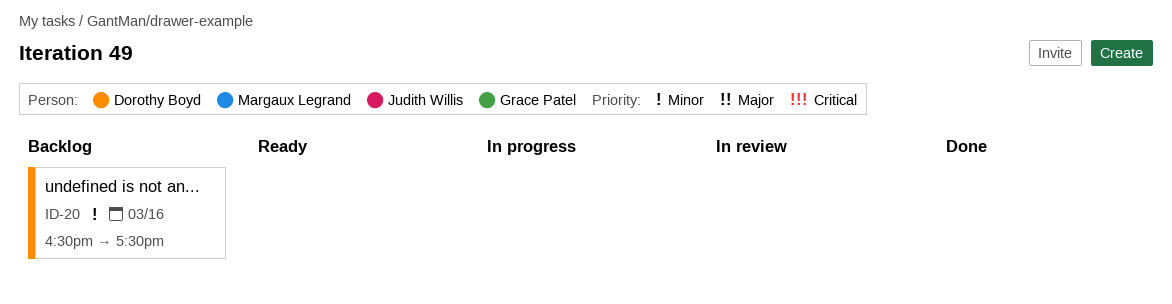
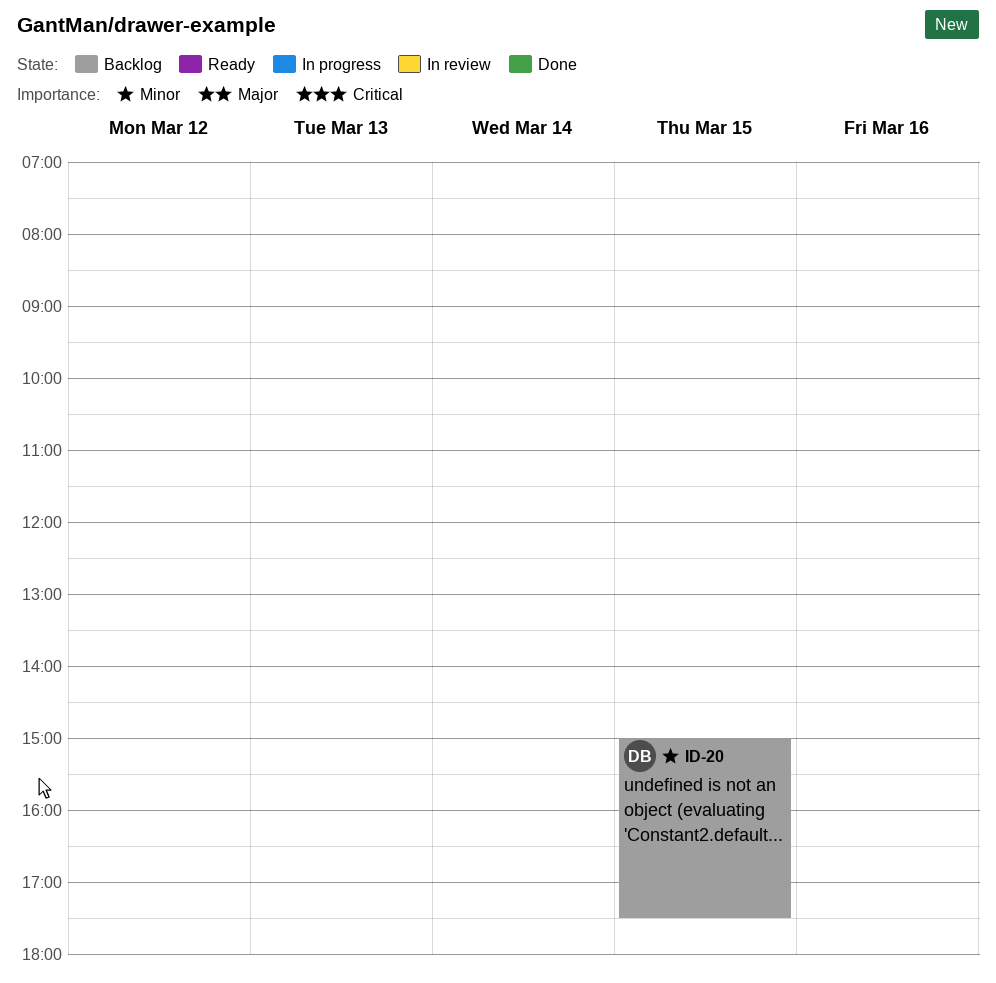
ID-20, day: Mar 16 -> Mar 15
ID-20, begins: 16:30 -> 15:00

